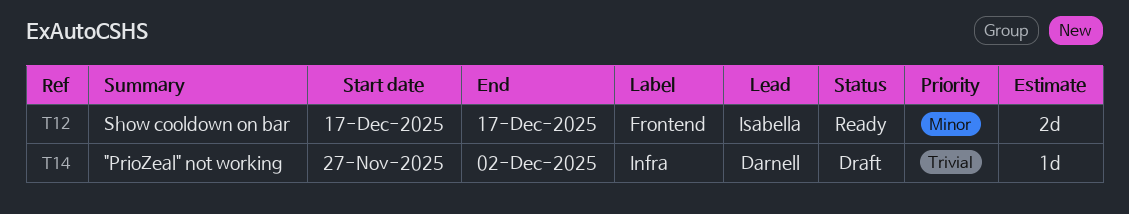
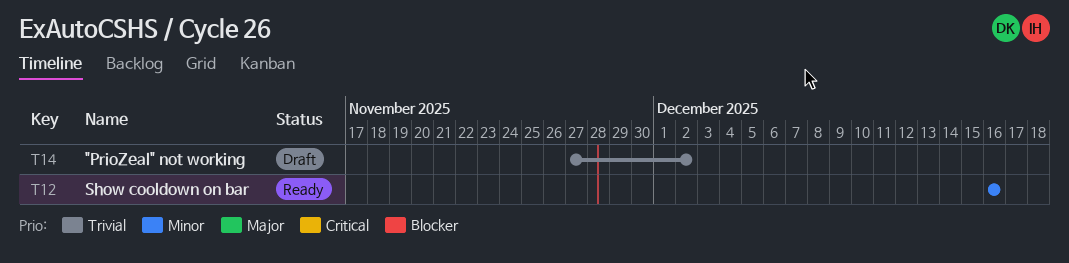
T12, start: Dec 17 -> Dec 16
T12, due: Dec 17 -> Dec 16

